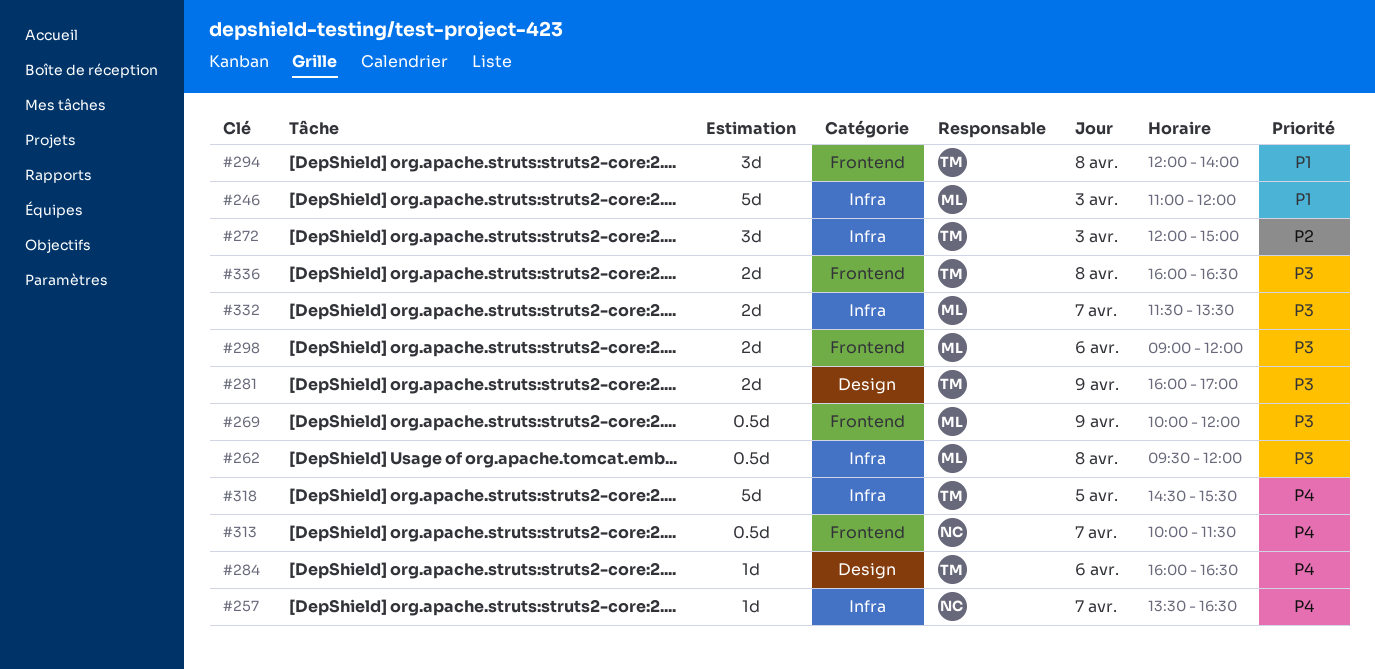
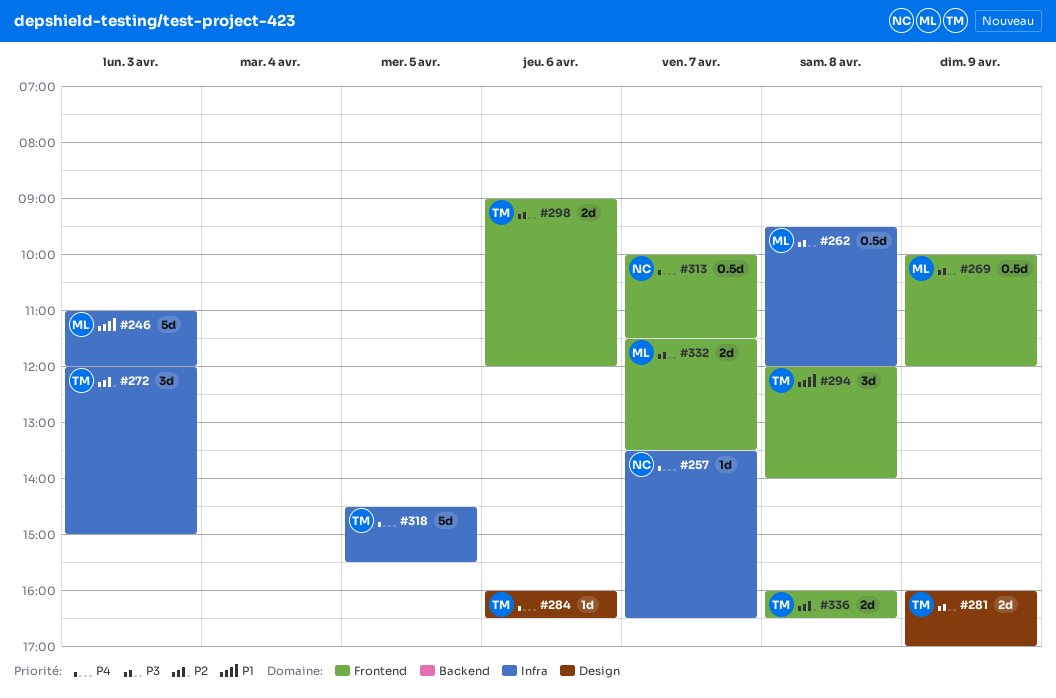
#298, owner: ML -> TM
#332, label: Infra -> Frontend
#336, priority: P3 -> P2

